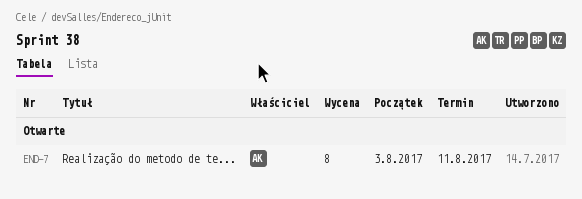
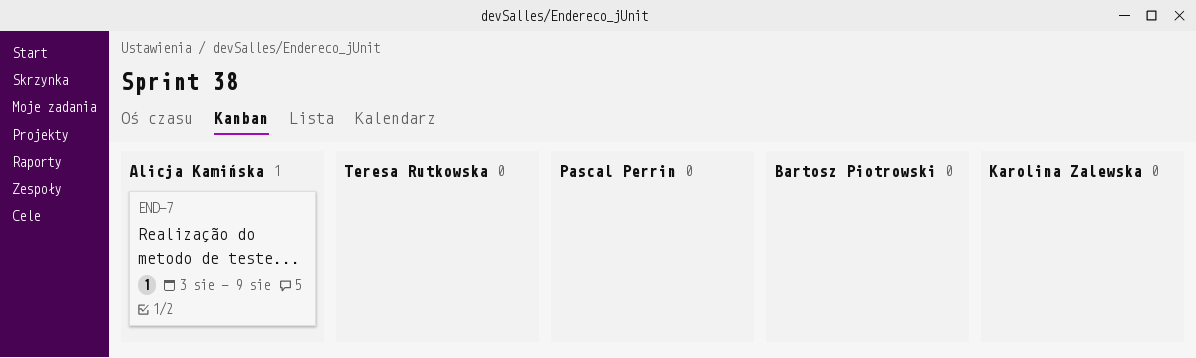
END-7, estimate: 8 -> 1
END-7, due: Aug 11 -> Aug 9

